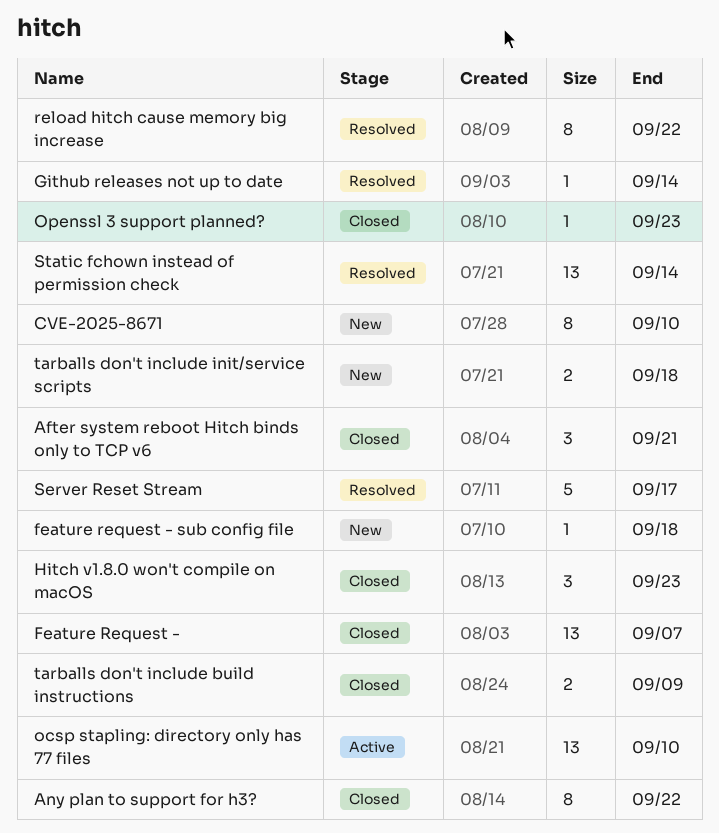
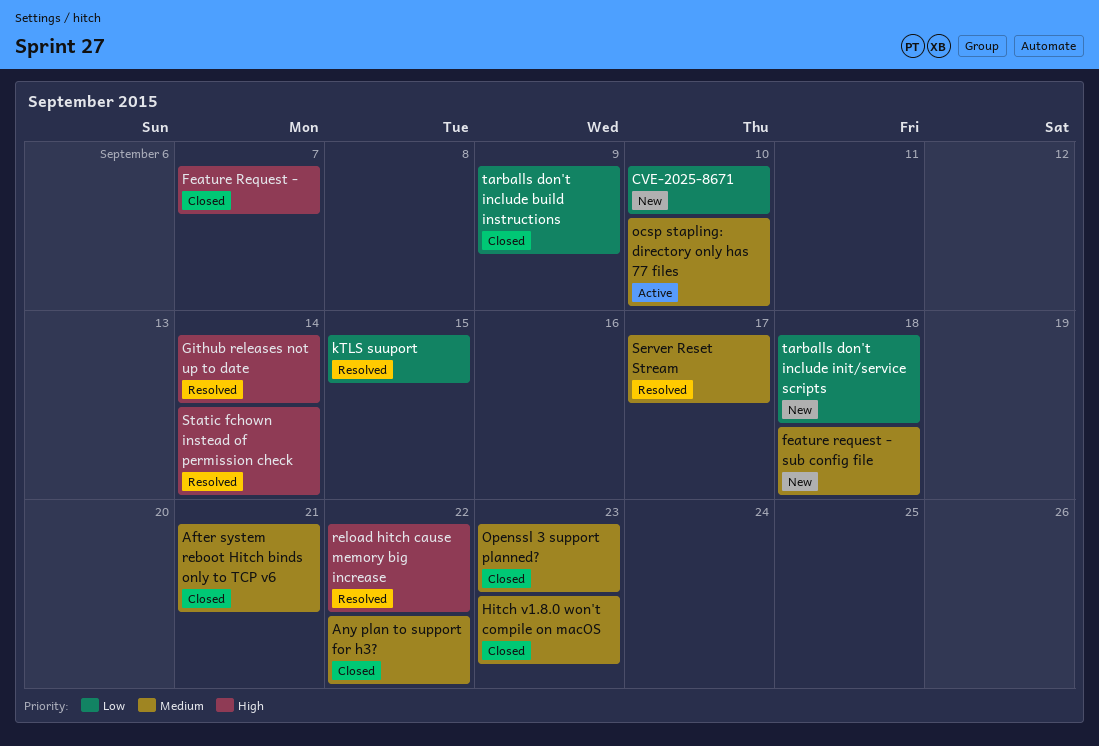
kTLS suuport: none -> present

